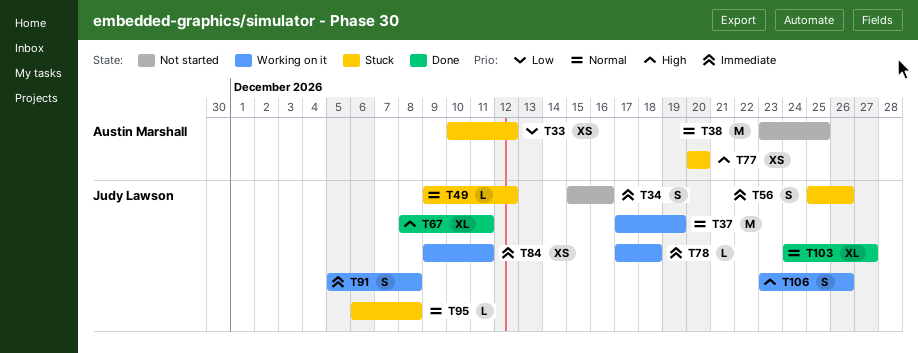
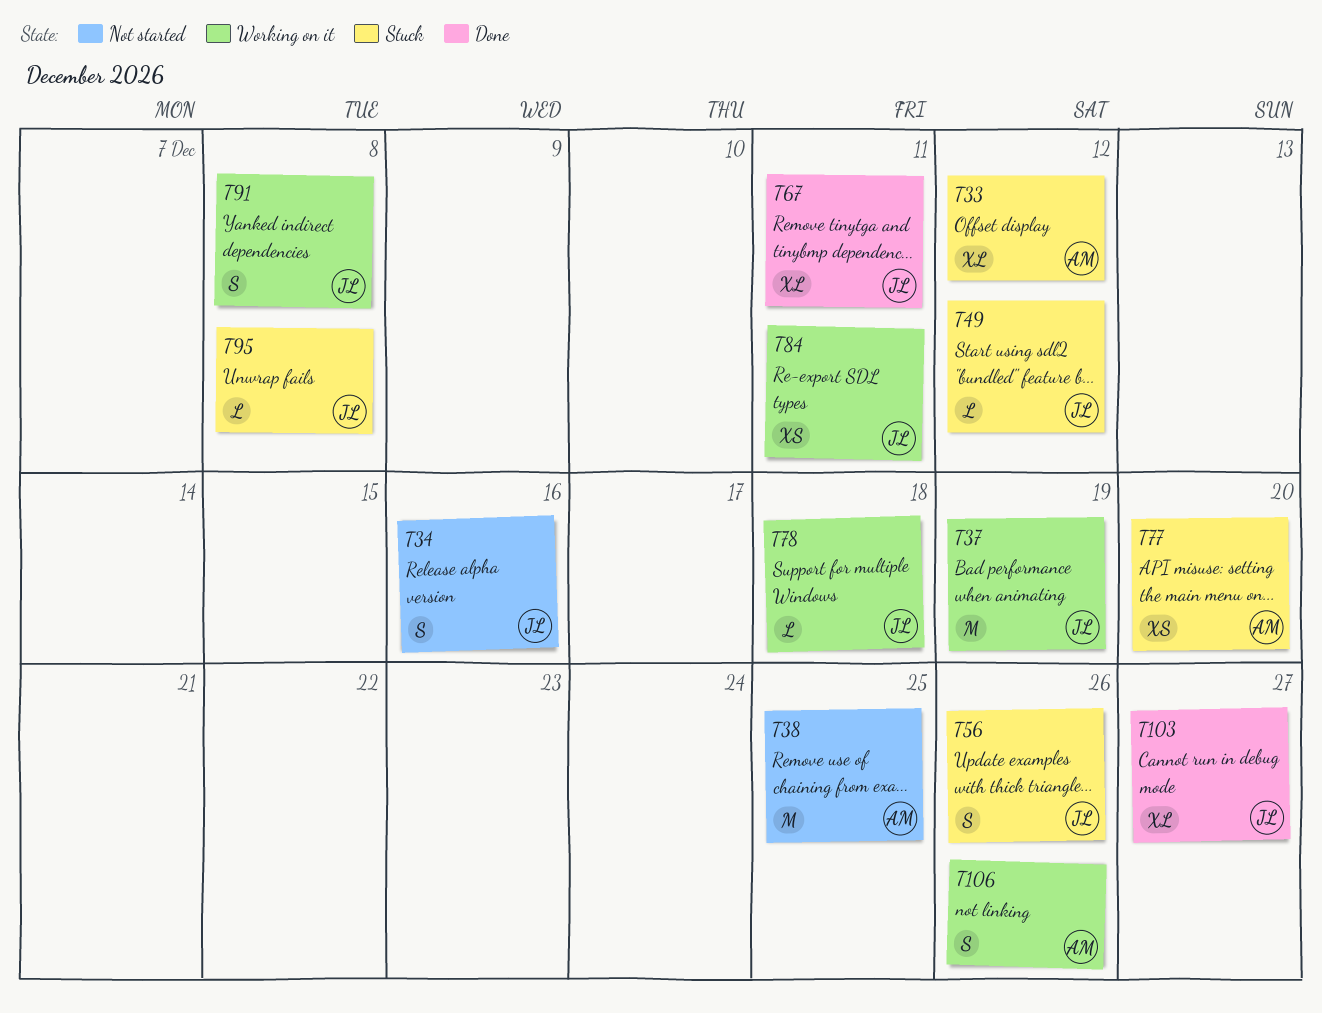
T33, estimate: XS -> XL
T106, owner: Judy Lawson -> Austin Marshall

